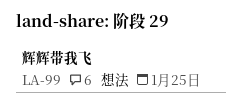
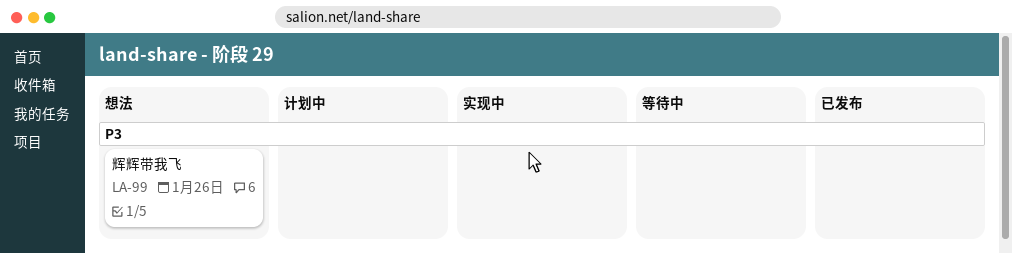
LA-99, due: Jan 25 -> Jan 26

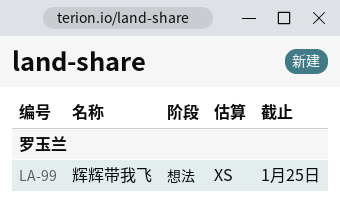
LA-99, due: Jan 26 -> Jan 25

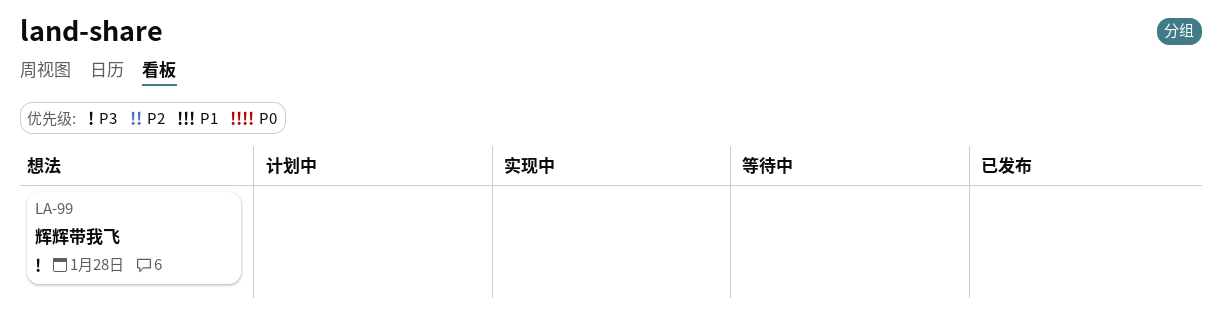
LA-99, due: Jan 25 -> Jan 28

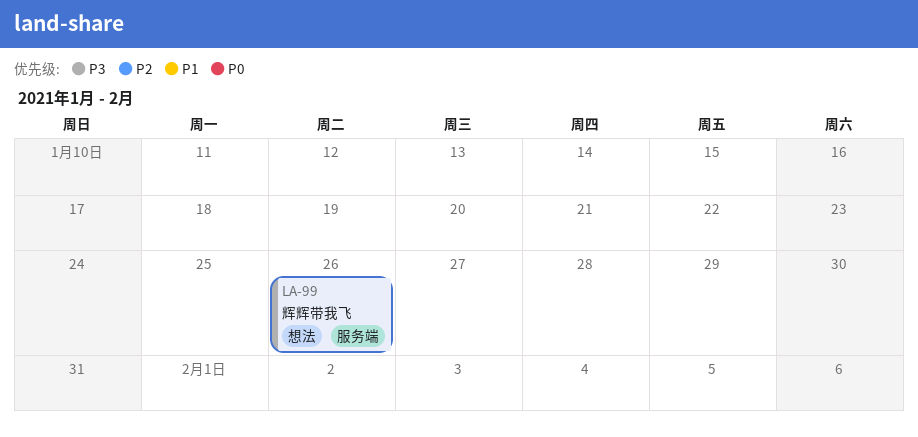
LA-99, due: Jan 28 -> Jan 26

